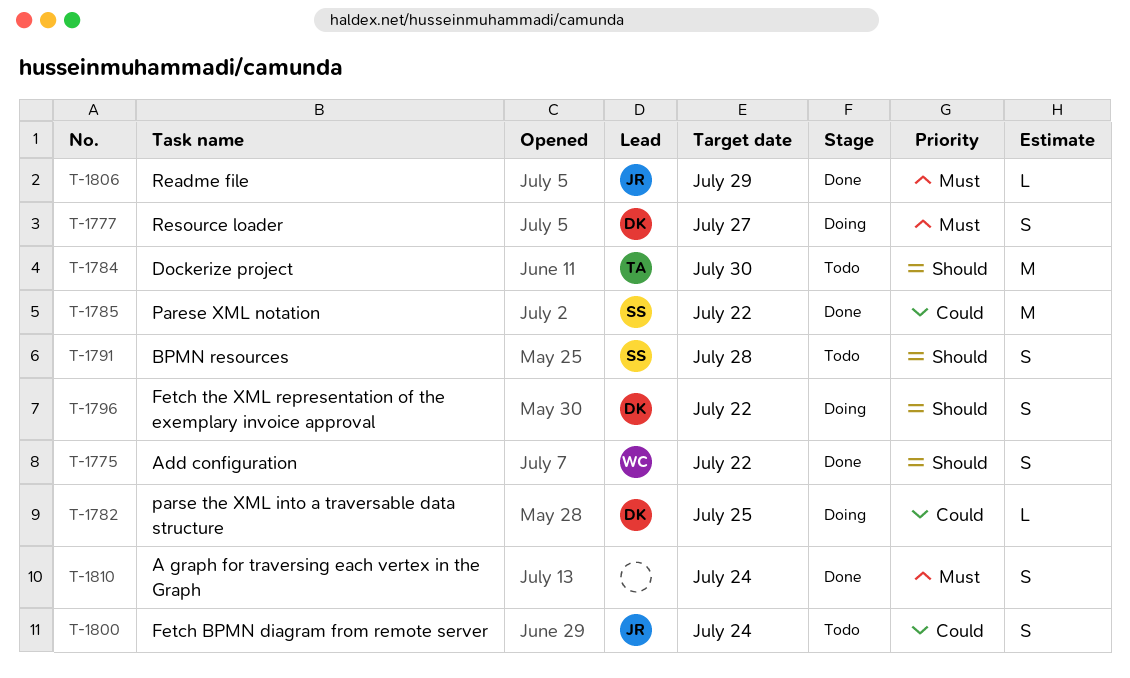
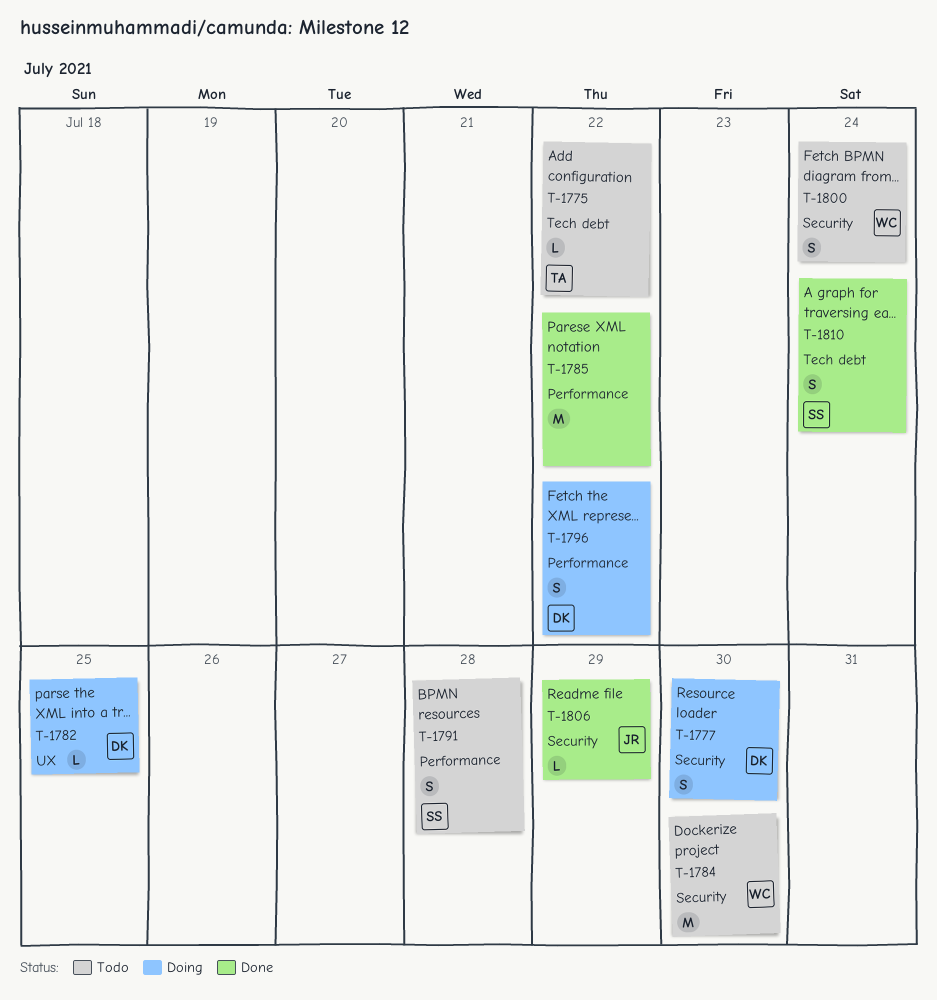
T-1775, status: Done -> Todo
T-1775, owner: WC -> TA
T-1775, estimate: S -> L
T-1777, due: Jul 27 -> Jul 30
T-1784, owner: TA -> WC
T-1785, owner: SS -> none
T-1800, owner: JR -> WC
T-1810, owner: none -> SS

